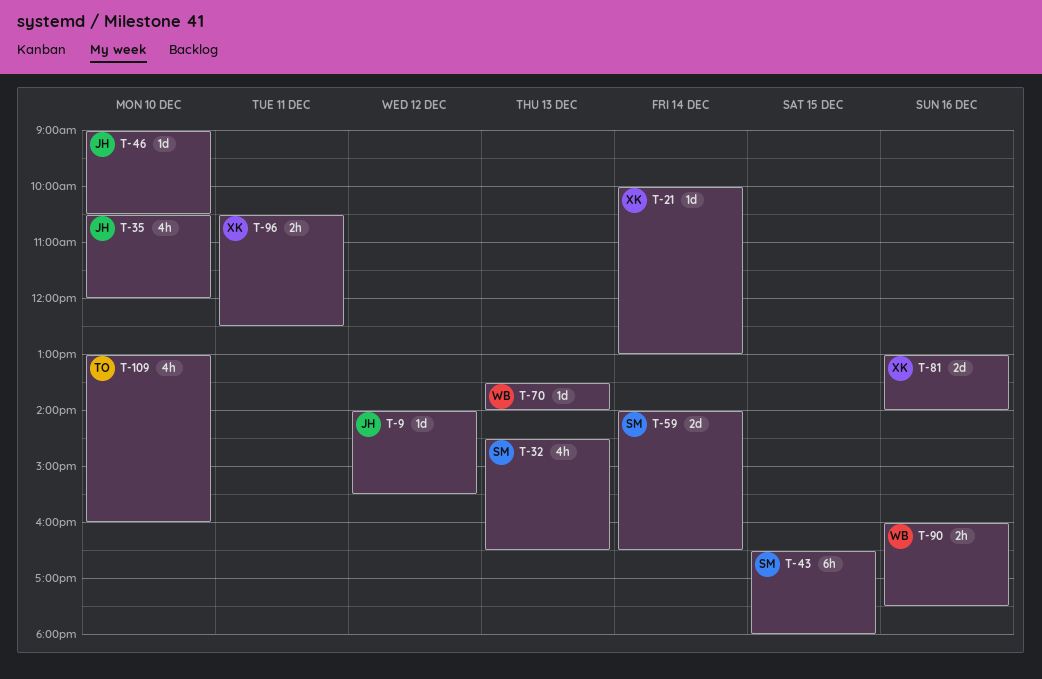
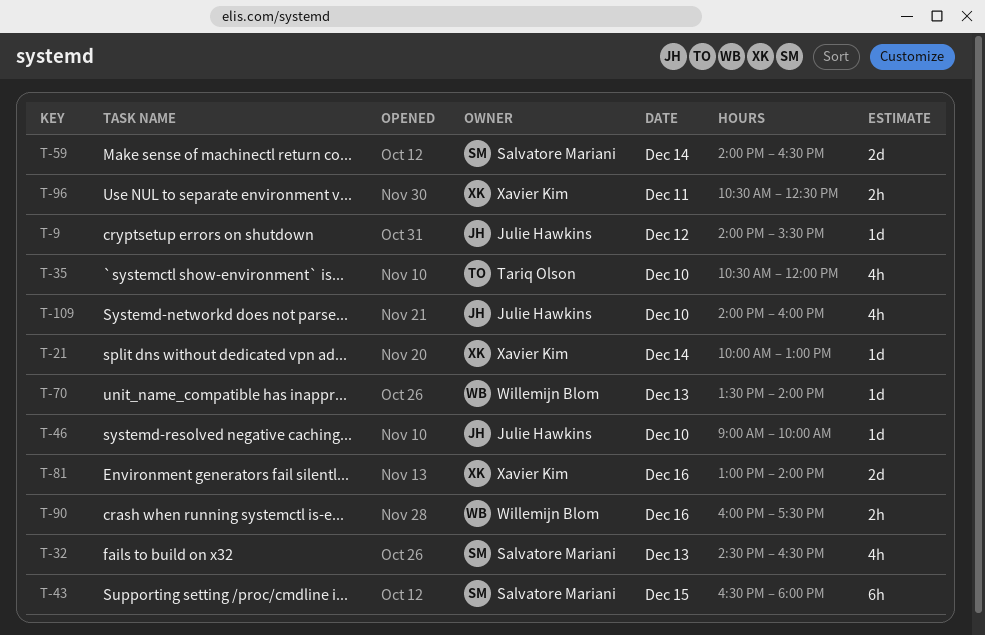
T-35, owner: Julie Hawkins -> Tariq Olson
T-46, ends: 10:30 -> 10:00
T-109, owner: Tariq Olson -> Julie Hawkins
T-109, begins: 13:00 -> 14:00

